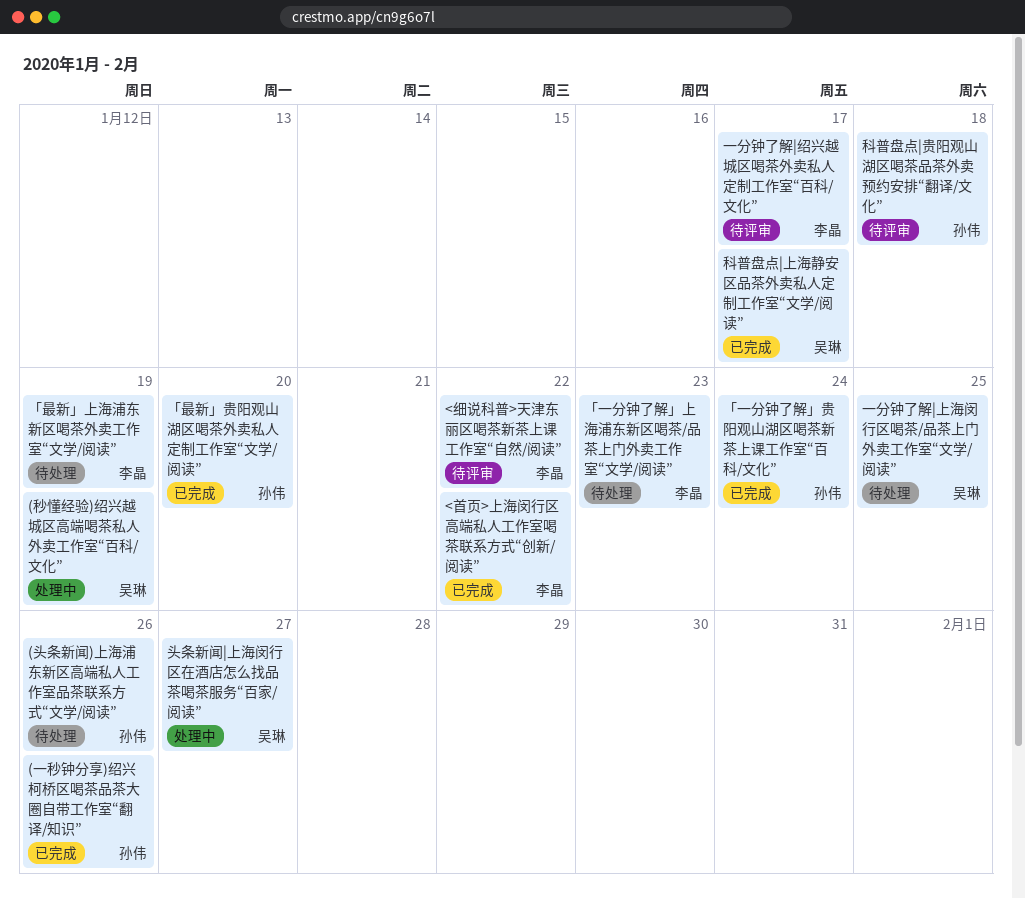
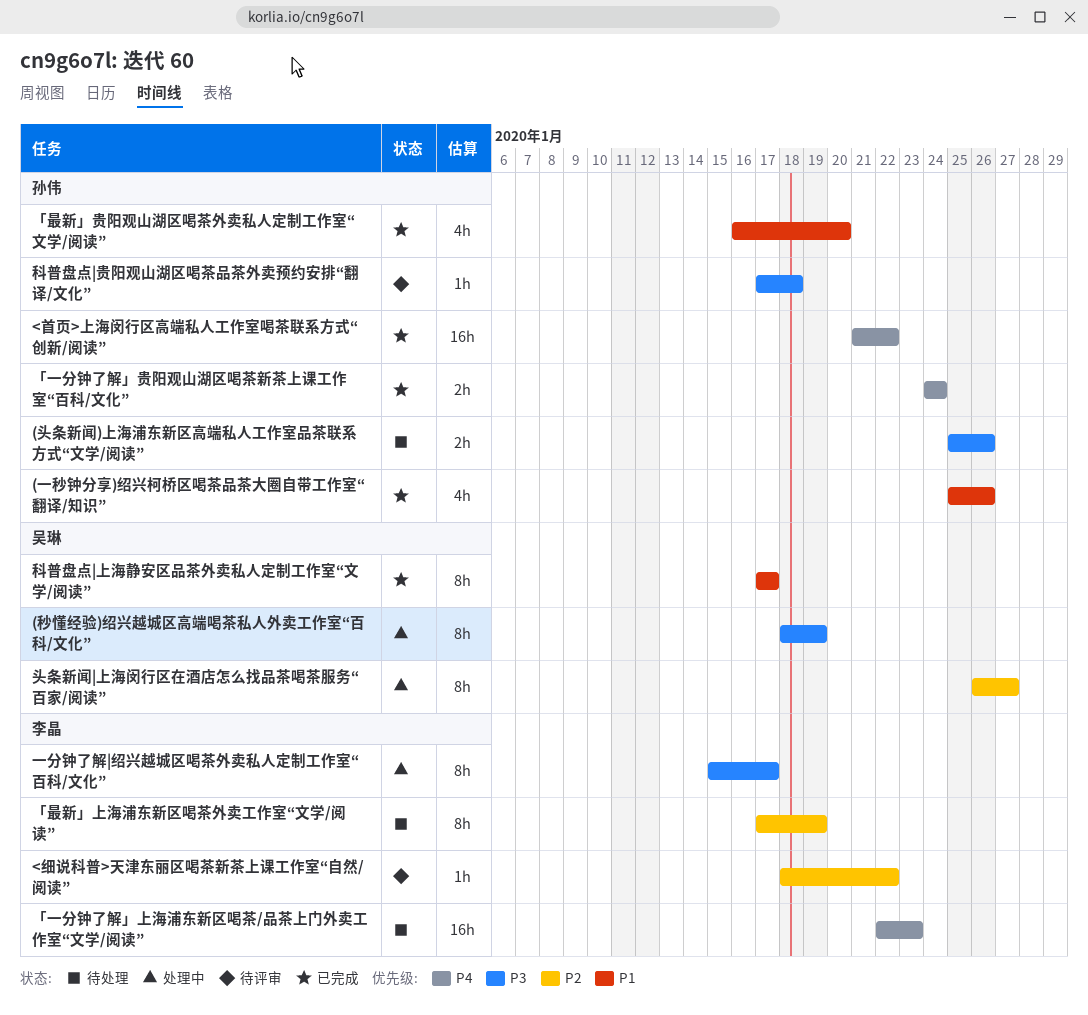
<首页>上海闵行区高端私人工作室喝茶联系方式“创新/阅读”, owner: 李晶 -> 孙伟
一分钟了解|上海闵行区喝茶/品茶上门外卖工作室“文学/阅读”: present -> none
一分钟了解|绍兴越城区喝茶外卖私人定制工作室“百科/文化”, status: 待评审 -> 处理中

